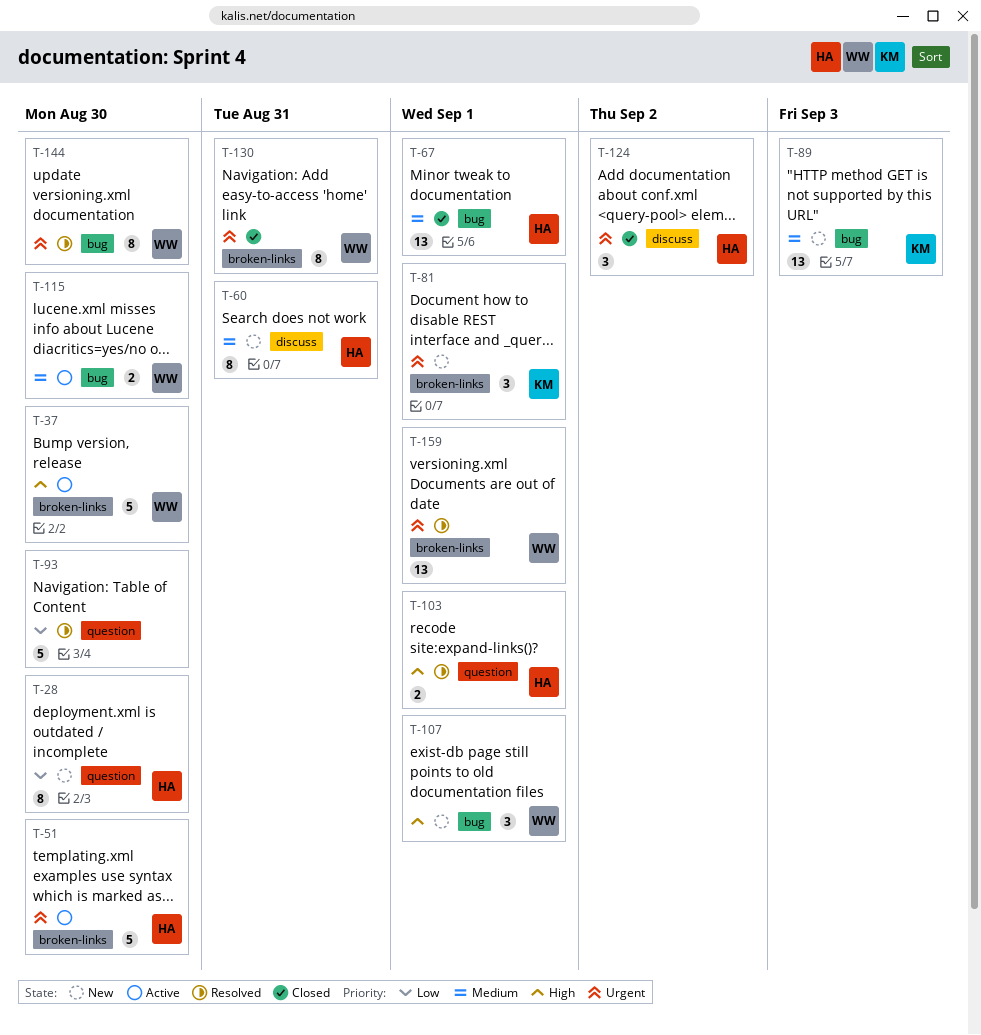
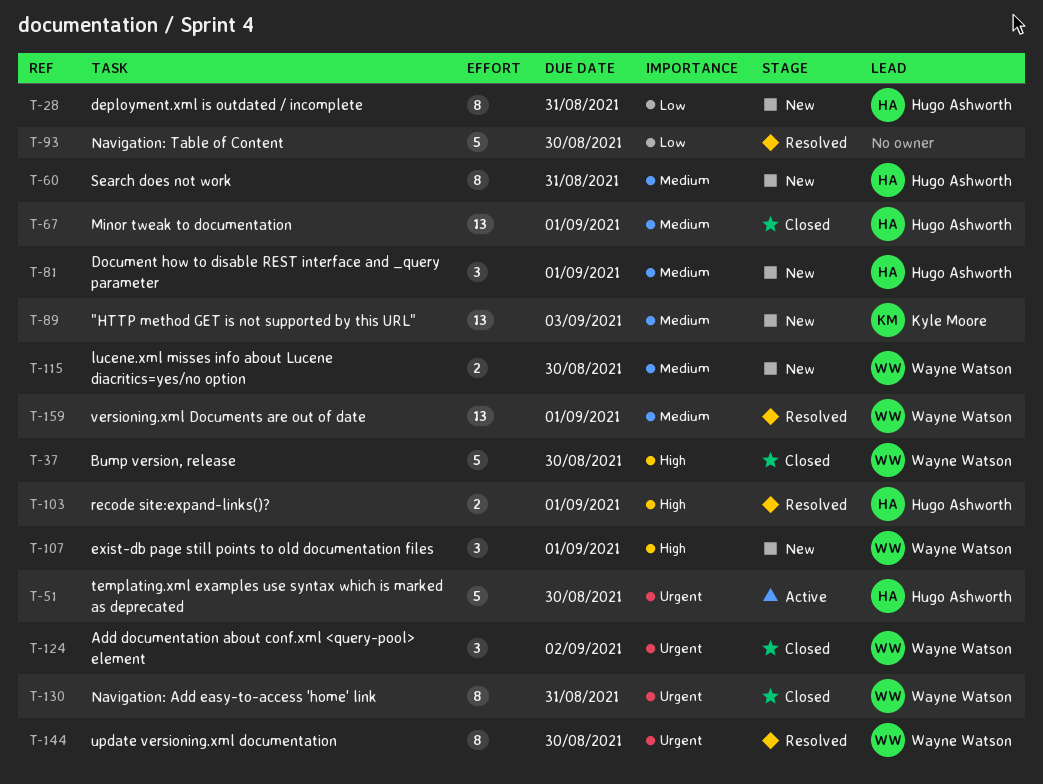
T-28, due: Aug 30 -> Aug 31
T-37, status: Active -> Closed
T-81, owner: Kyle Moore -> Hugo Ashworth
T-81, priority: Urgent -> Medium
T-115, status: Active -> New
T-124, owner: Hugo Ashworth -> Wayne Watson
T-159, priority: Urgent -> Medium

